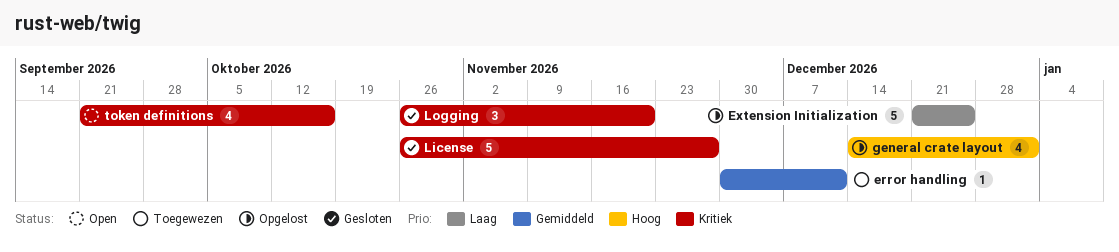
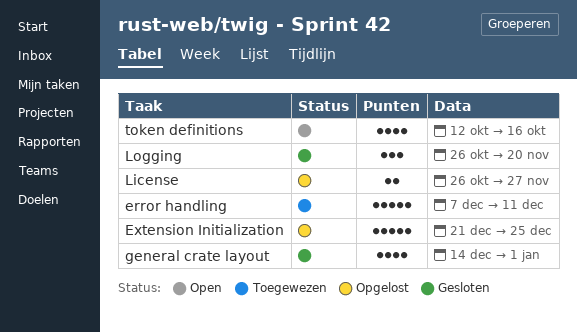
error handling, estimate: 1 -> 5
error handling, start: Nov 30 -> Dec 7
general crate layout, status: Opgelost -> Gesloten
License, status: Gesloten -> Opgelost
License, estimate: 5 -> 2
token definitions, start: Sep 21 -> Oct 12

